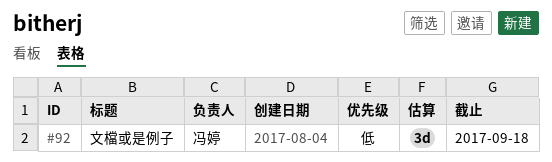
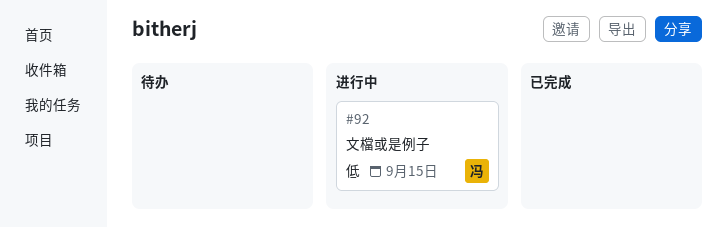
#92, due: Sep 18 -> Sep 15

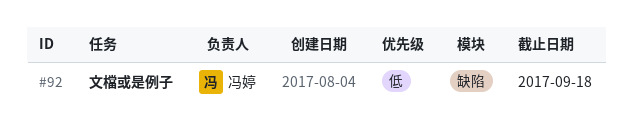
#92, due: Sep 15 -> Sep 18

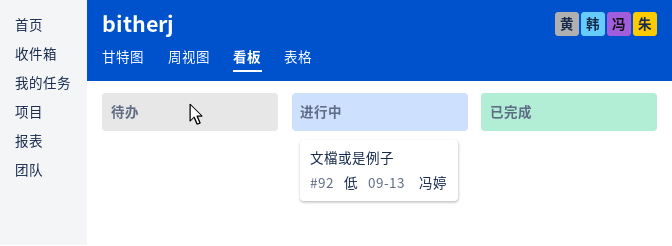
#92, due: Sep 18 -> Sep 13

